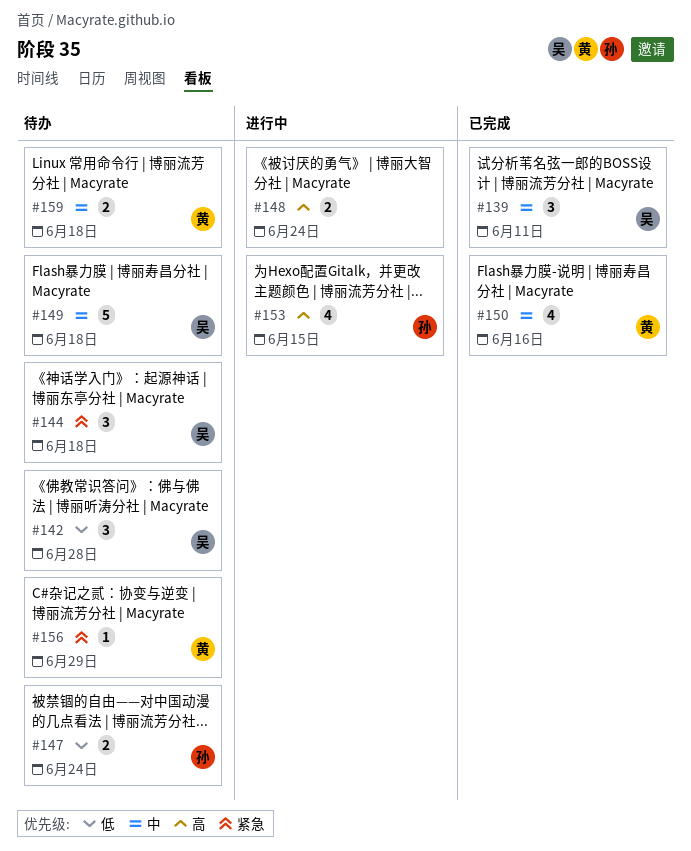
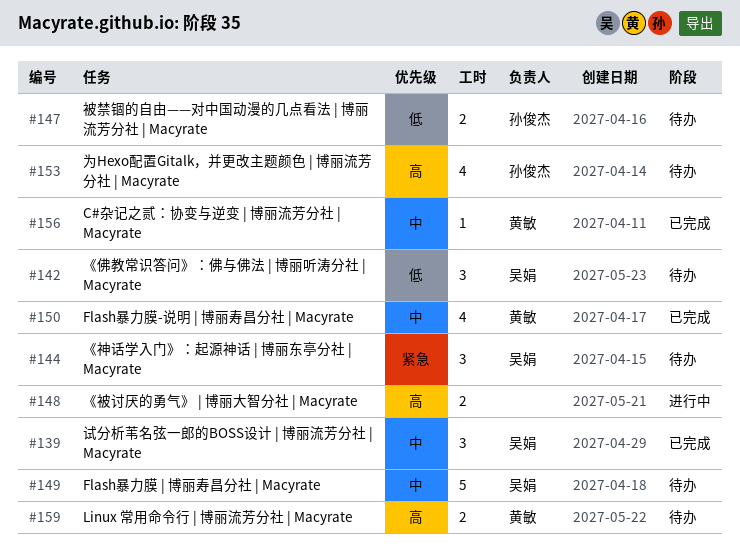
#153, status: 进行中 -> 待办
#156, status: 待办 -> 已完成
#156, priority: 紧急 -> 中
#159, priority: 中 -> 高

